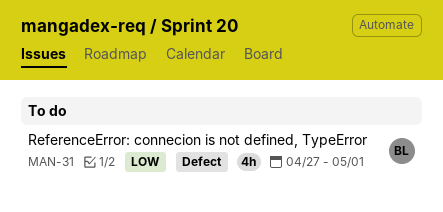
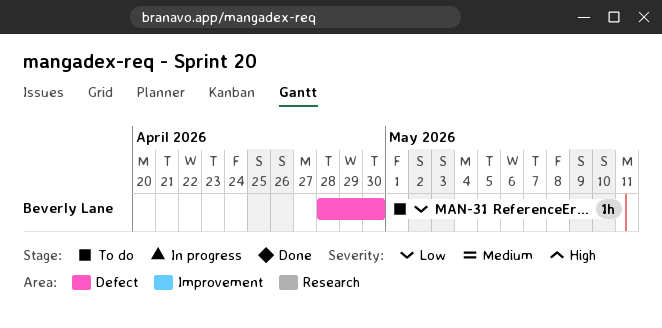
MAN-31, estimate: 4h -> 1h
MAN-31, start: Apr 27 -> Apr 28
MAN-31, due: May 1 -> Apr 30

